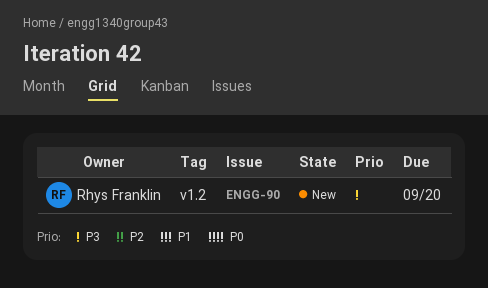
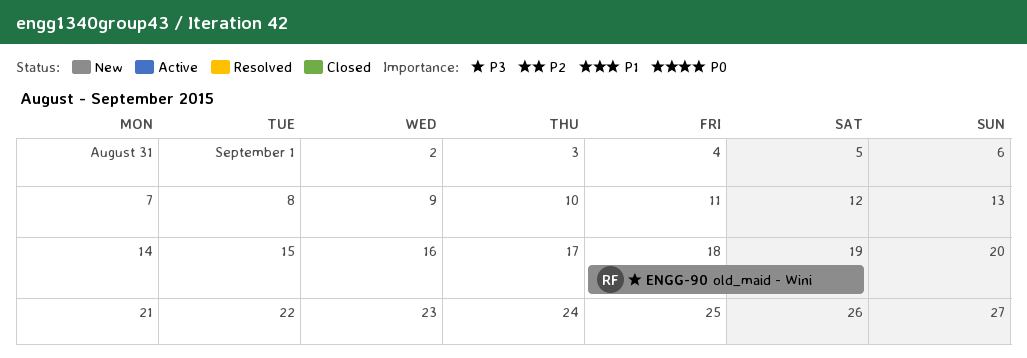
ENGG-90, due: Sep 20 -> Sep 19

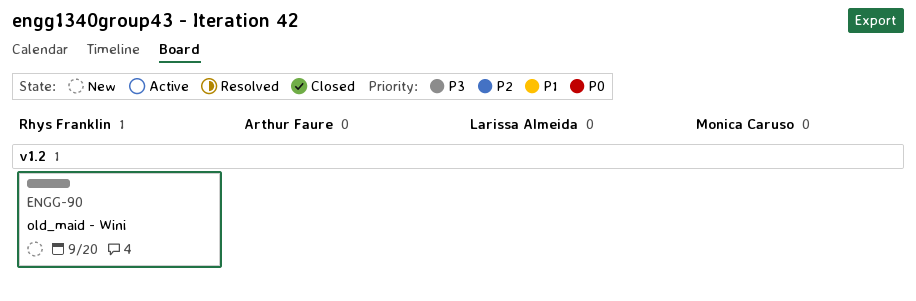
ENGG-90, due: Sep 19 -> Sep 20

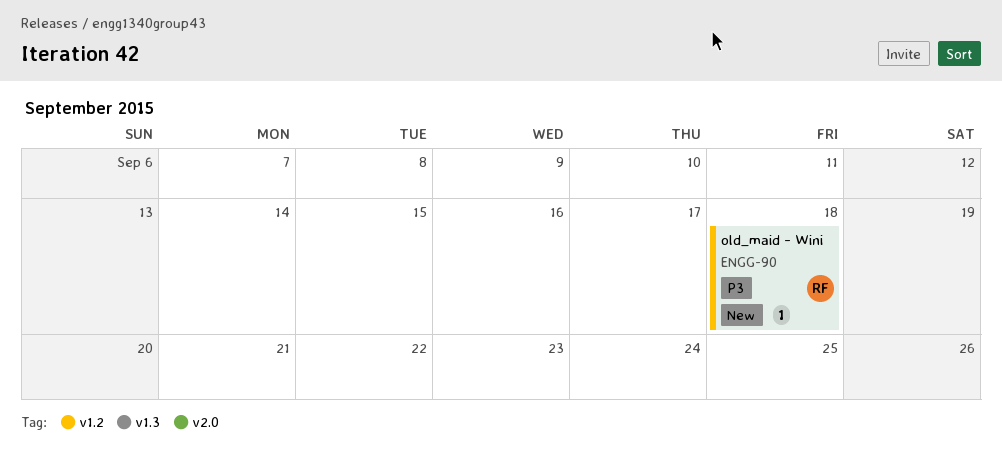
ENGG-90, due: Sep 20 -> Sep 18

